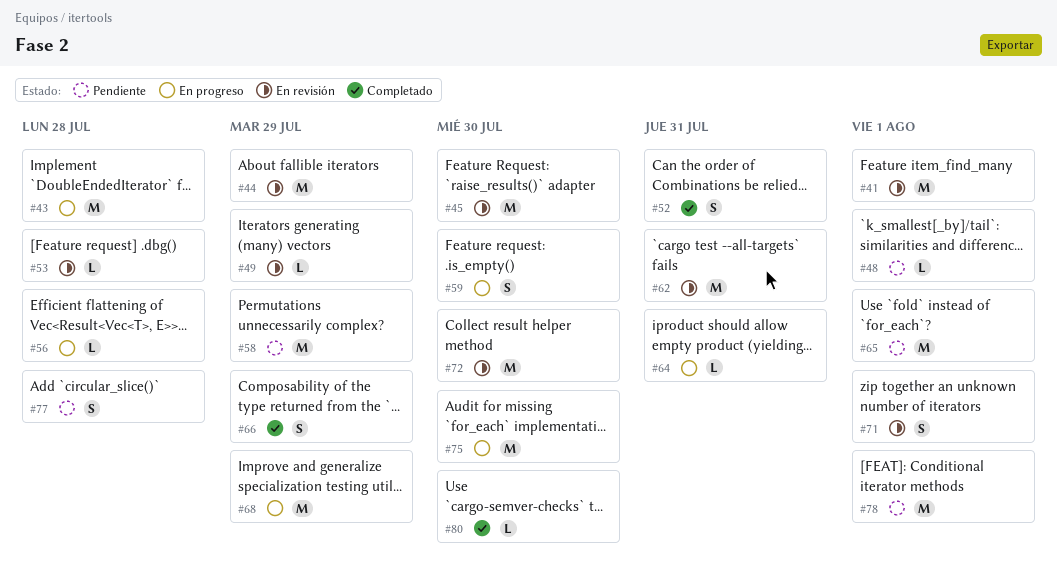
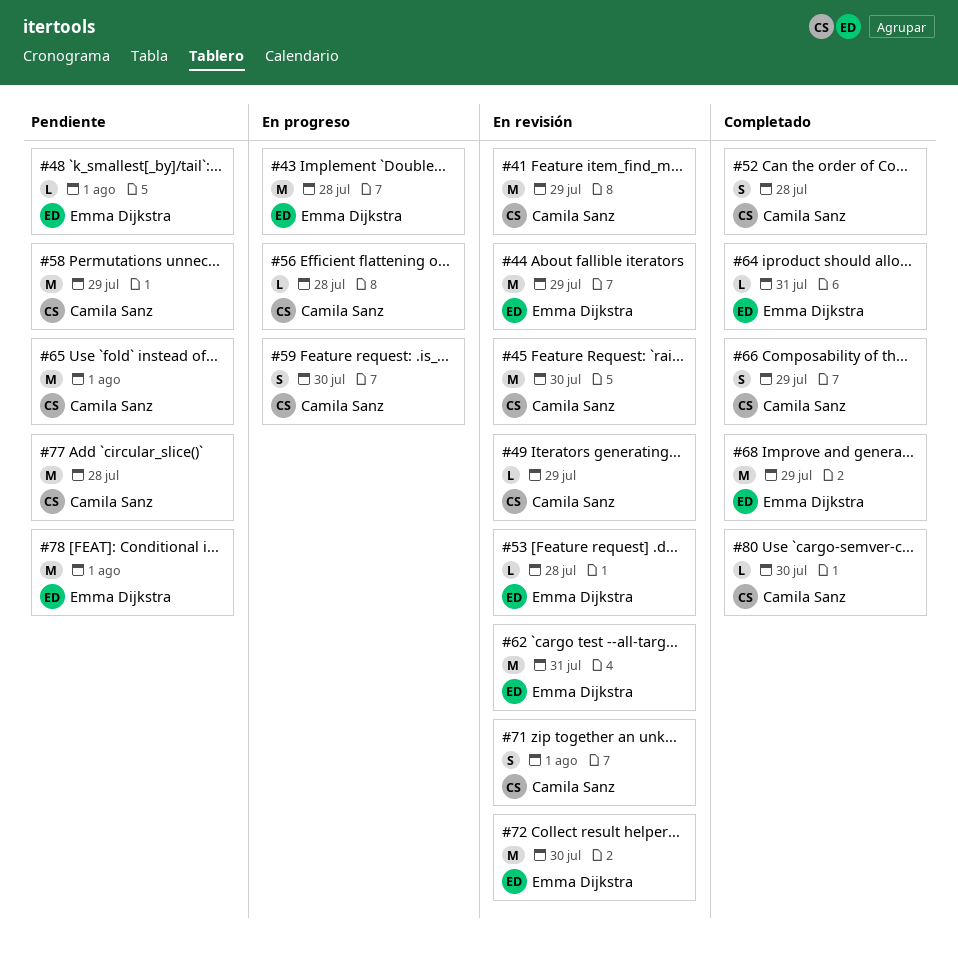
#41, due: Aug 1 -> Jul 29
#52, due: Jul 31 -> Jul 28
#64, status: En progreso -> Completado
#68, status: En progreso -> Completado
#75: present -> none
#77, estimate: S -> M

